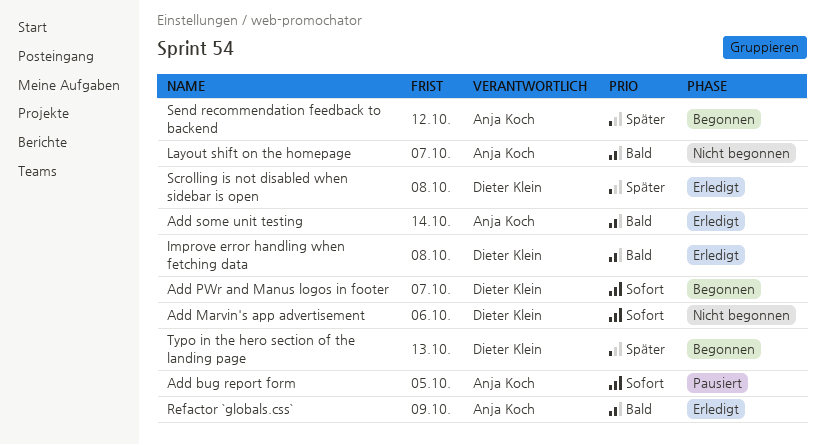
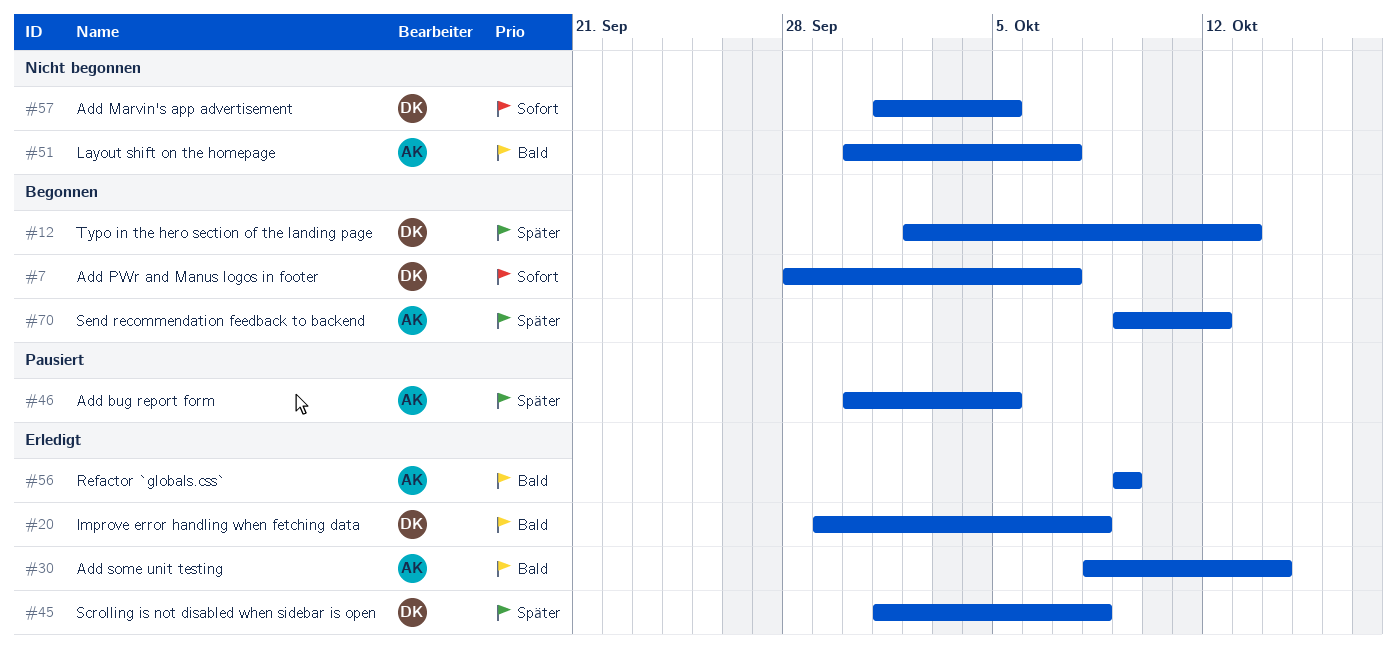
Add bug report form, priority: Sofort -> Später
Add Marvin's app advertisement, due: Oct 6 -> Oct 5

